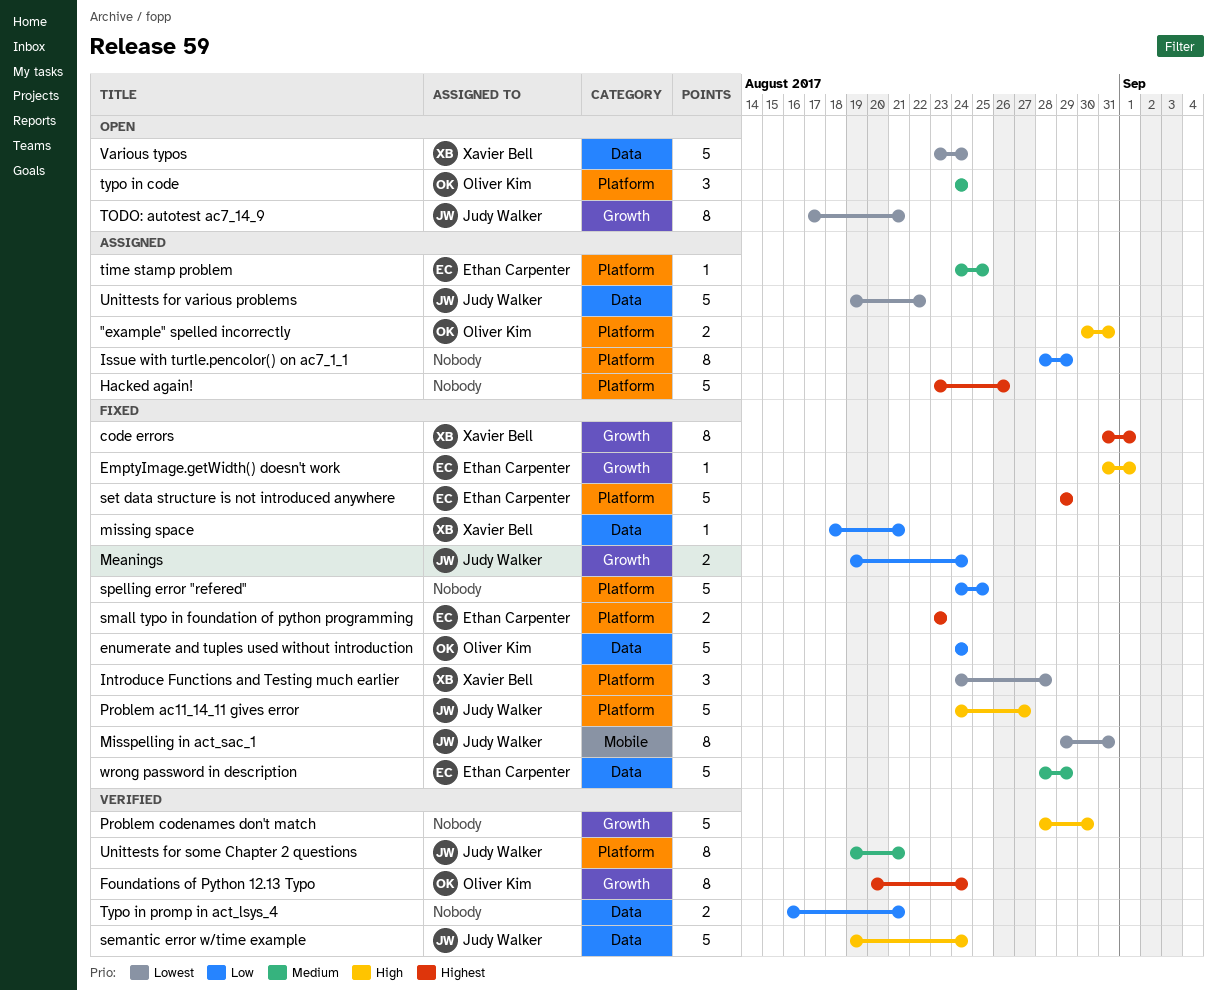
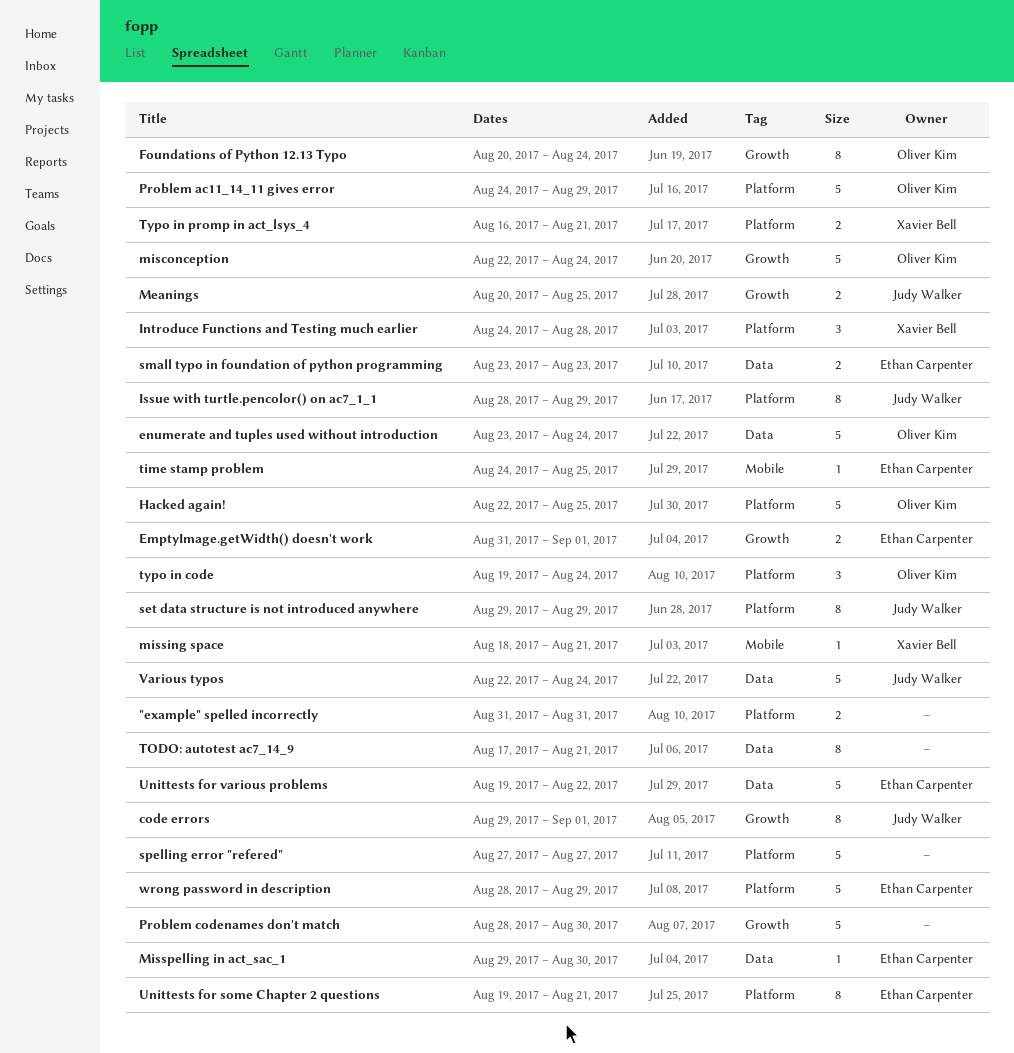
"example" spelled incorrectly, owner: Oliver Kim -> none
"example" spelled incorrectly, start: Aug 30 -> Aug 31
code errors, owner: Xavier Bell -> Judy Walker
code errors, start: Aug 31 -> Aug 29
EmptyImage.getWidth() doesn't work, estimate: 1 -> 2
enumerate and tuples used without introduction, start: Aug 24 -> Aug 23
Hacked again!, owner: none -> Oliver Kim
Hacked again!, start: Aug 23 -> Aug 22
Hacked again!, due: Aug 26 -> Aug 25
Issue with turtle.pencolor() on ac7_1_1, owner: none -> Judy Walker
Meanings, start: Aug 19 -> Aug 20
Meanings, due: Aug 24 -> Aug 25
misconception: none -> present
missing space, label: Data -> Mobile
Misspelling in act_sac_1, owner: Judy Walker -> Ethan Carpenter
Misspelling in act_sac_1, label: Mobile -> Data
Misspelling in act_sac_1, estimate: 8 -> 1
Misspelling in act_sac_1, due: Aug 31 -> Aug 30
Problem ac11_14_11 gives error, owner: Judy Walker -> Oliver Kim
Problem ac11_14_11 gives error, due: Aug 27 -> Aug 29
semantic error w/time example: present -> none
set data structure is not introduced anywhere, owner: Ethan Carpenter -> Judy Walker
set data structure is not introduced anywhere, estimate: 5 -> 8
small typo in foundation of python programming, label: Platform -> Data
spelling error "refered", start: Aug 24 -> Aug 27
spelling error "refered", due: Aug 25 -> Aug 27
time stamp problem, label: Platform -> Mobile
TODO: autotest ac7_14_9, owner: Judy Walker -> none
TODO: autotest ac7_14_9, label: Growth -> Data
typo in code, start: Aug 24 -> Aug 19
Typo in promp in act_lsys_4, owner: none -> Xavier Bell
Typo in promp in act_lsys_4, label: Data -> Platform
Unittests for some Chapter 2 questions, owner: Judy Walker -> Ethan Carpenter
Unittests for various problems, owner: Judy Walker -> Ethan Carpenter
Various typos, owner: Xavier Bell -> Judy Walker
Various typos, start: Aug 23 -> Aug 22
wrong password in description, label: Data -> Platform

